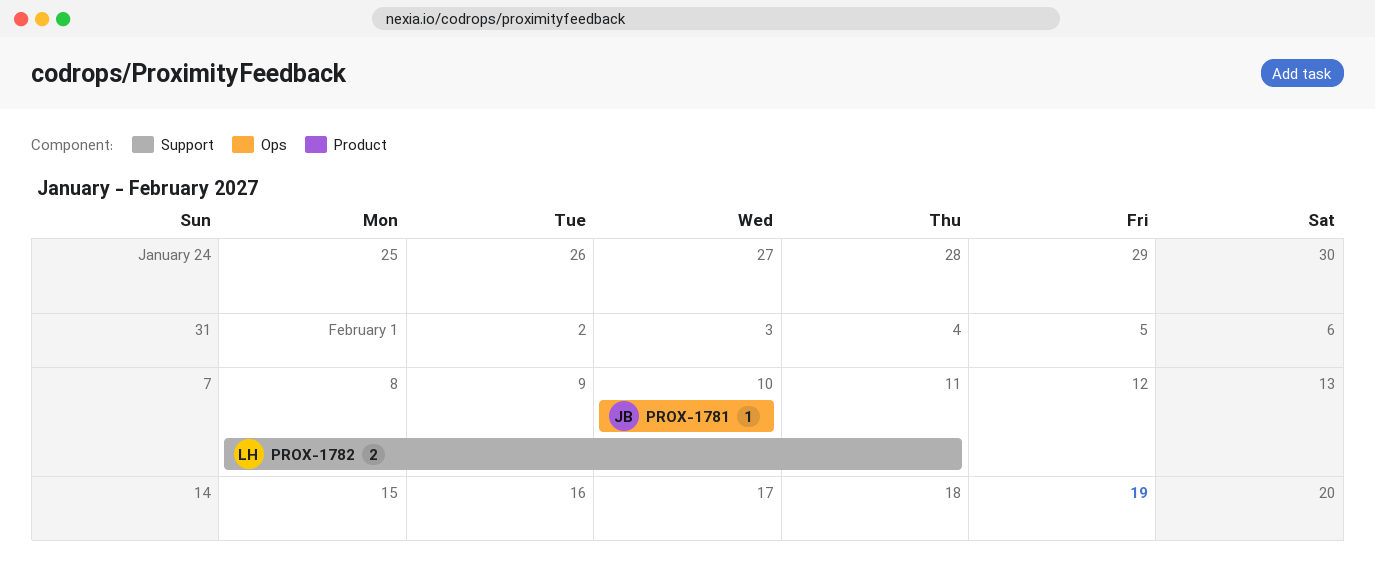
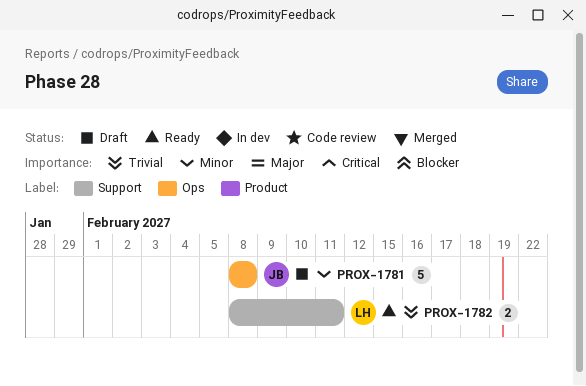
PROX-1781, estimate: 1 -> 5
PROX-1781, start: Feb 10 -> Feb 8
PROX-1781, due: Feb 10 -> Feb 8

